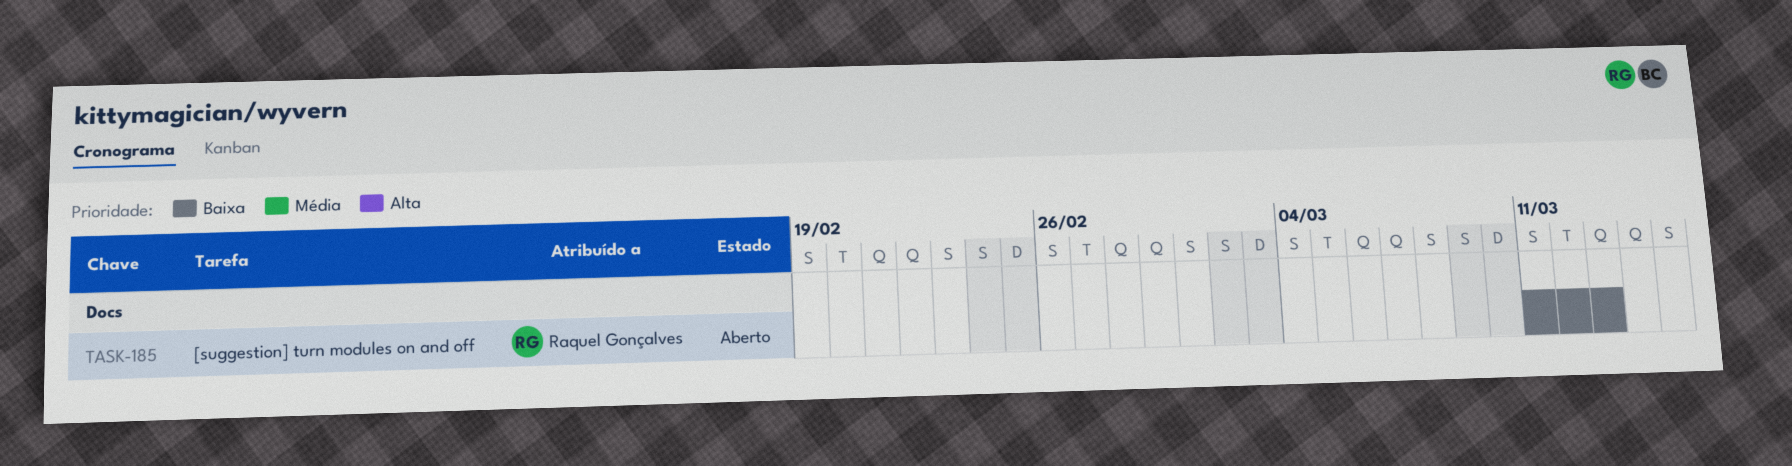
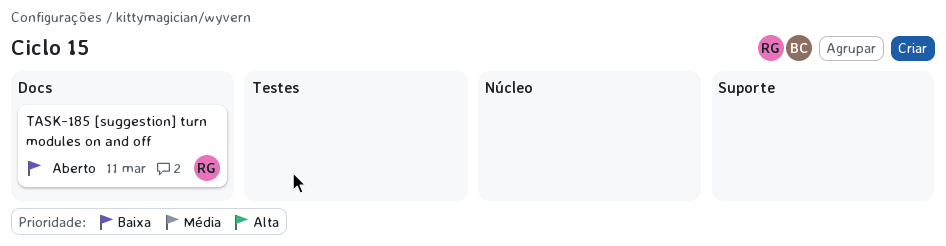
TASK-185, due: Mar 13 -> Mar 11

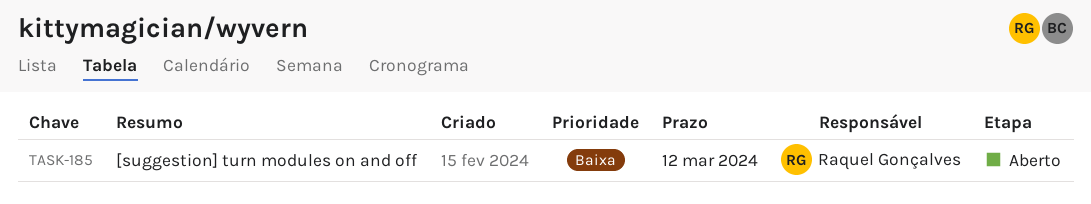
TASK-185, due: Mar 11 -> Mar 12

